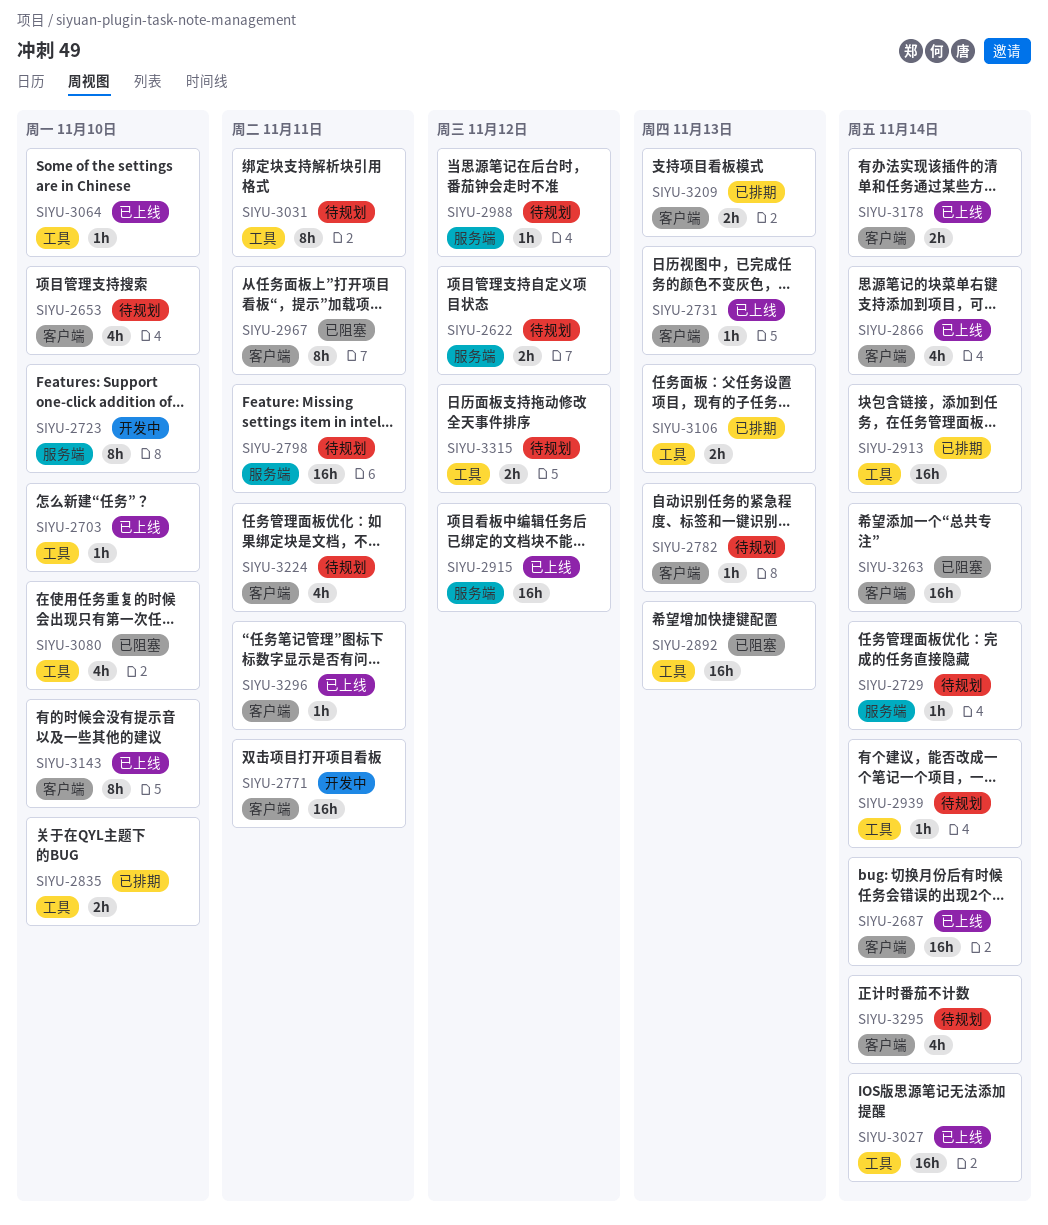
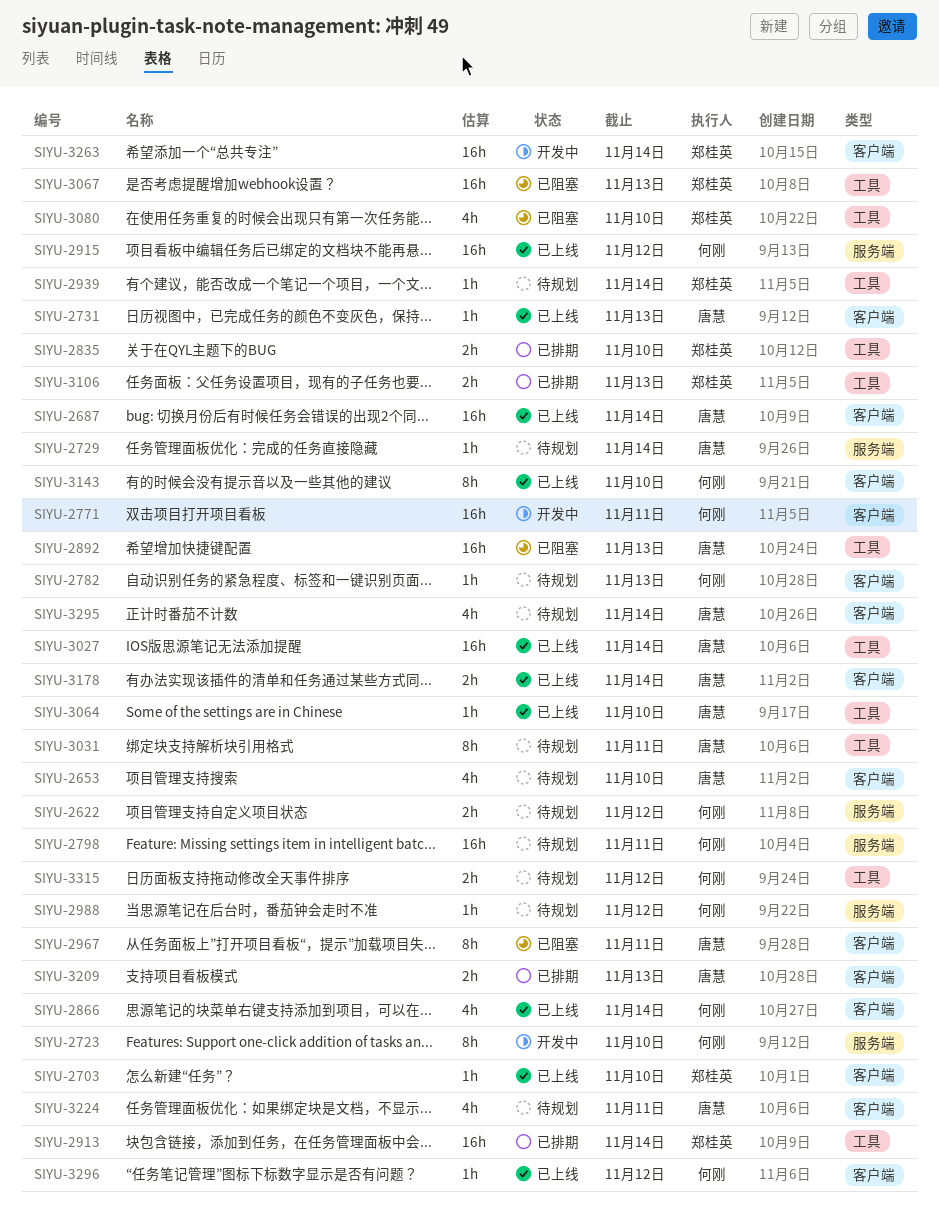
SIYU-2703, label: 工具 -> 客户端
SIYU-3067: none -> present
SIYU-3263, status: 已阻塞 -> 开发中
SIYU-3296, due: Nov 11 -> Nov 12

